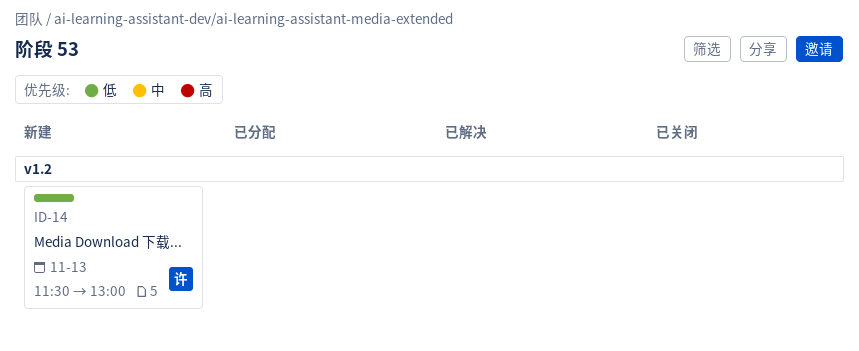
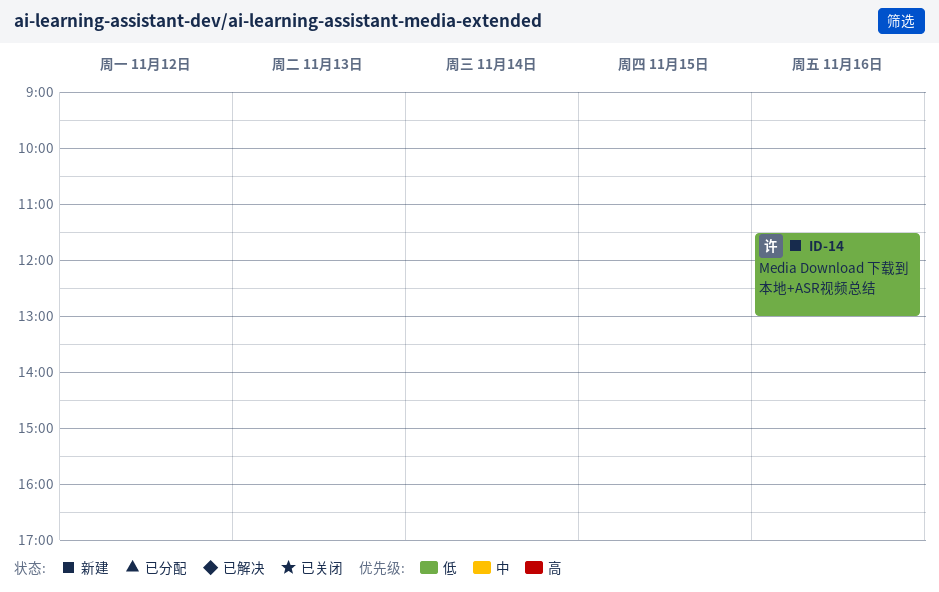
ID-14, day: Nov 13 -> Nov 16

